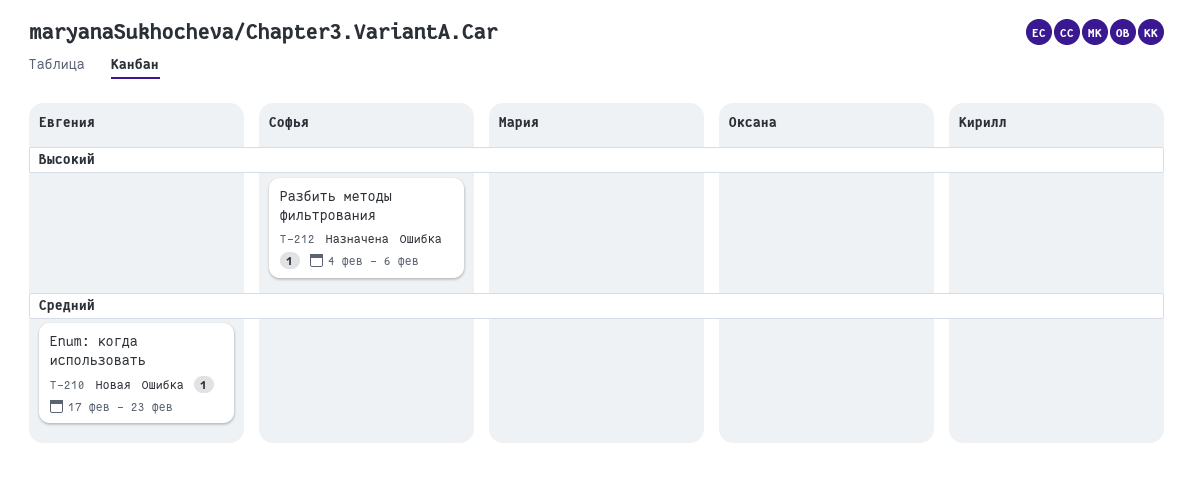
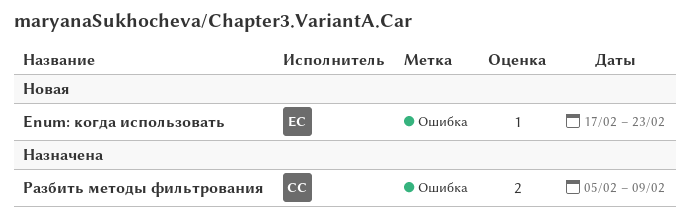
Разбить методы фильтрования, estimate: 1 -> 2
Разбить методы фильтрования, start: Feb 4 -> Feb 5
Разбить методы фильтрования, due: Feb 6 -> Feb 9

